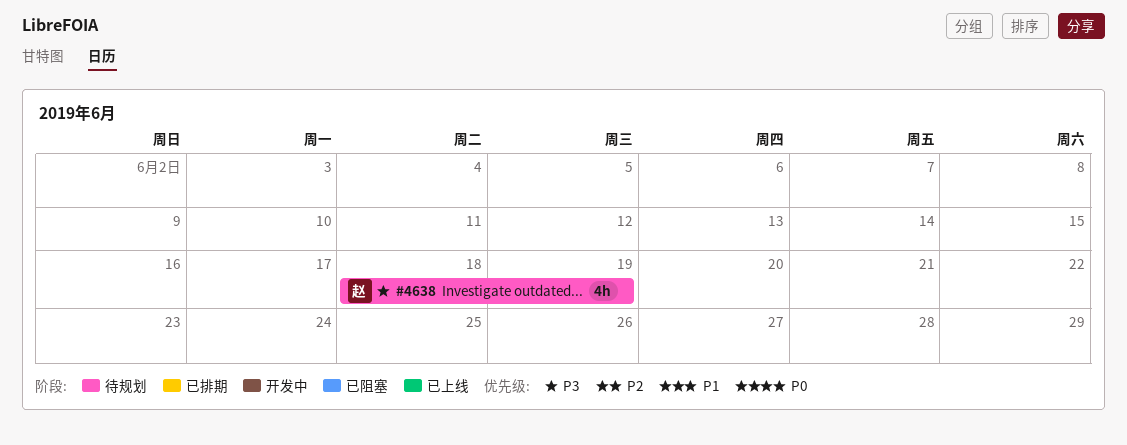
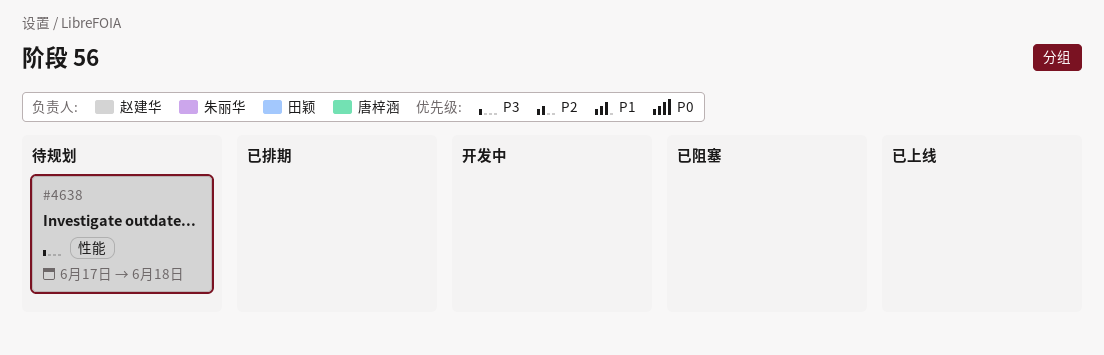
#4638, start: Jun 18 -> Jun 17
#4638, due: Jun 19 -> Jun 18

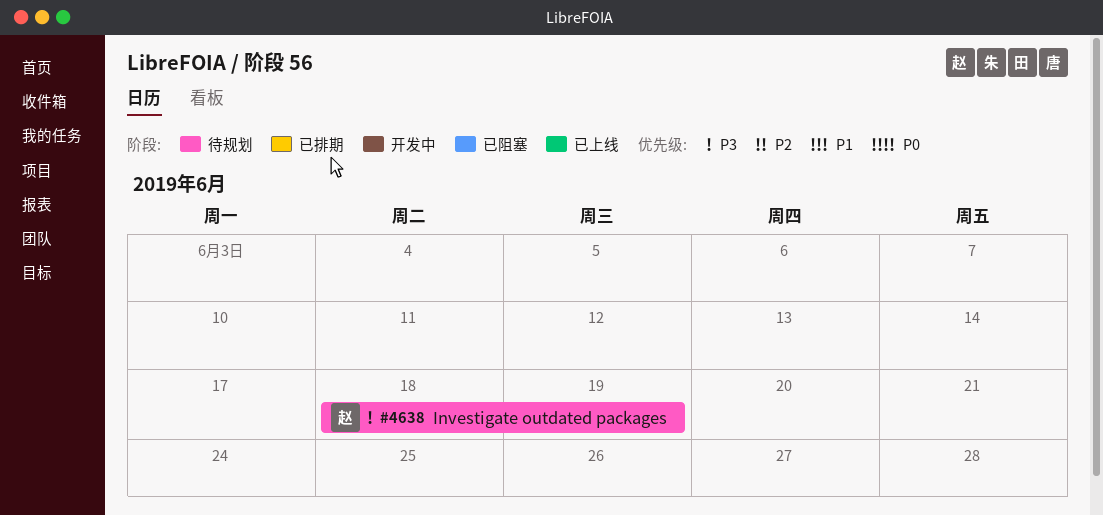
#4638, start: Jun 17 -> Jun 18
#4638, due: Jun 18 -> Jun 19

